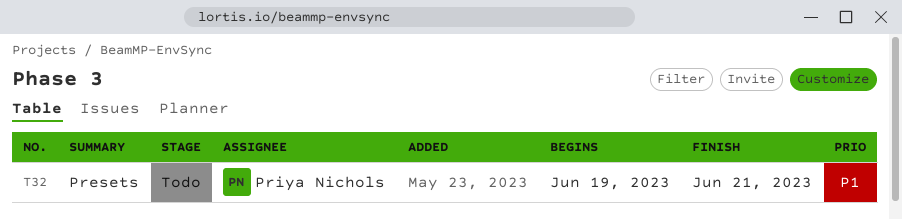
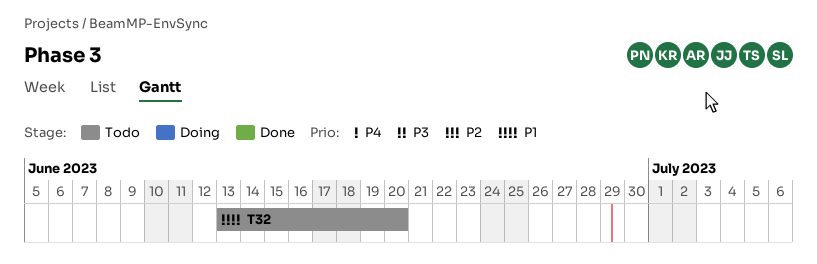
T32, start: Jun 19 -> Jun 13
T32, due: Jun 21 -> Jun 20

